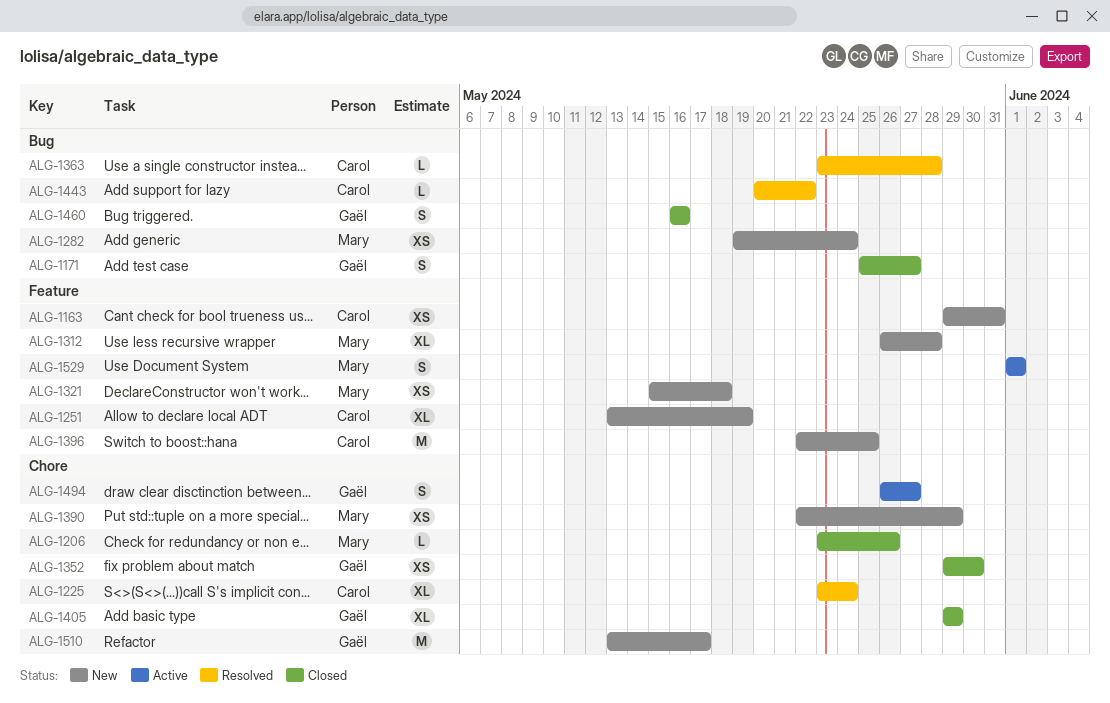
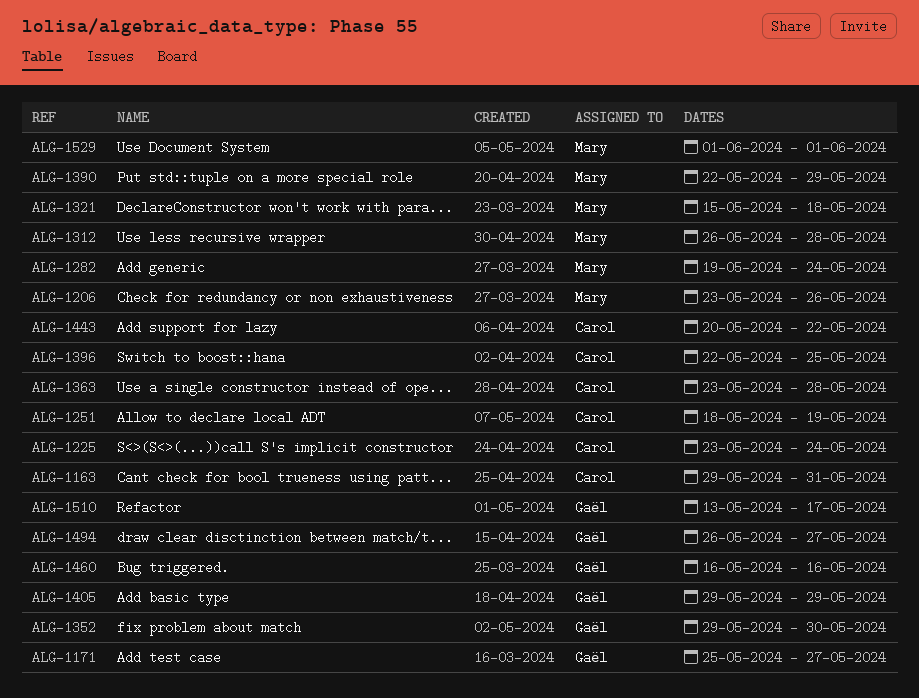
ALG-1251, start: May 13 -> May 18

